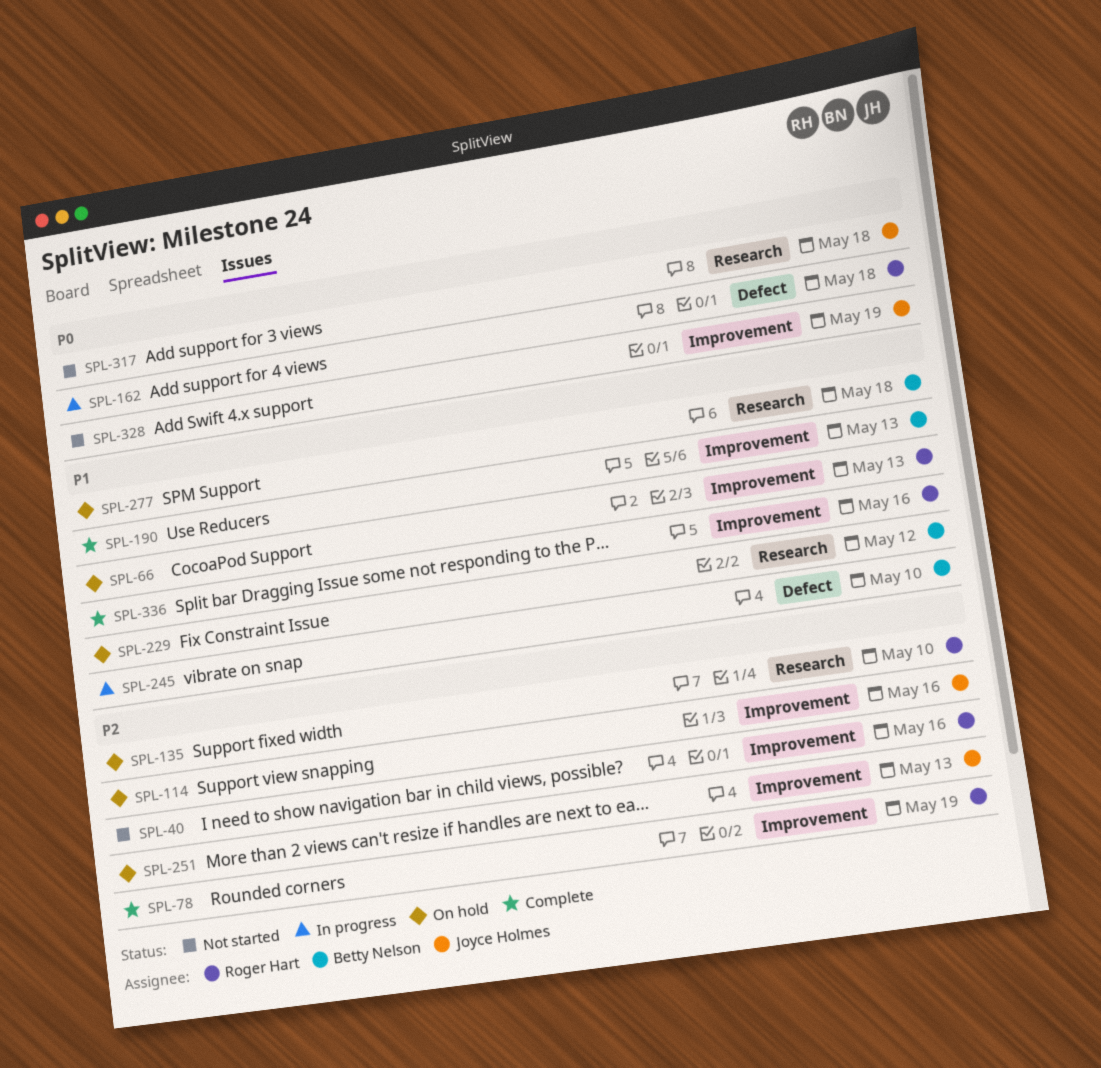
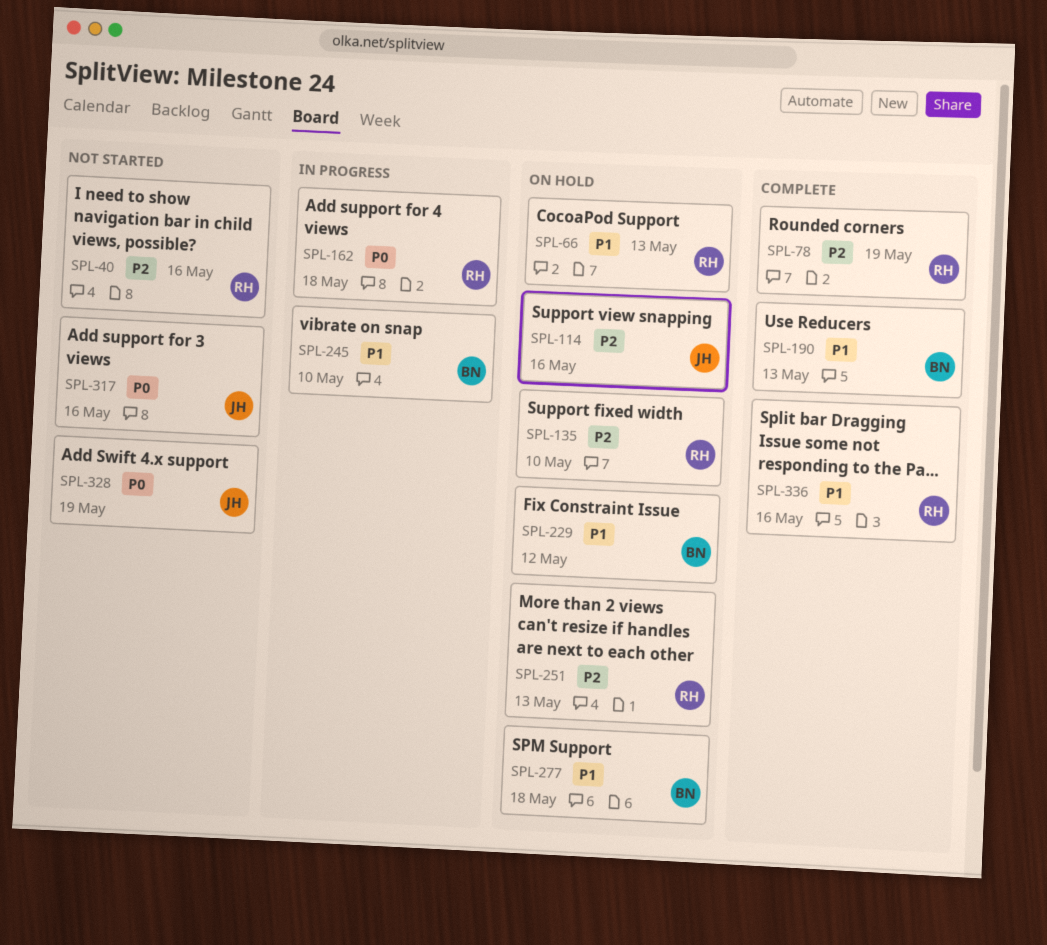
SPL-251, owner: Joyce Holmes -> Roger Hart
SPL-317, due: May 18 -> May 16

